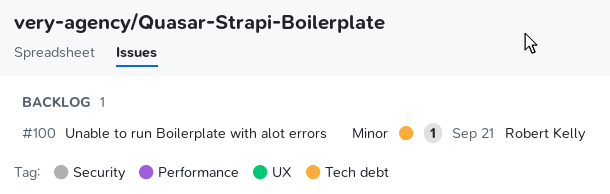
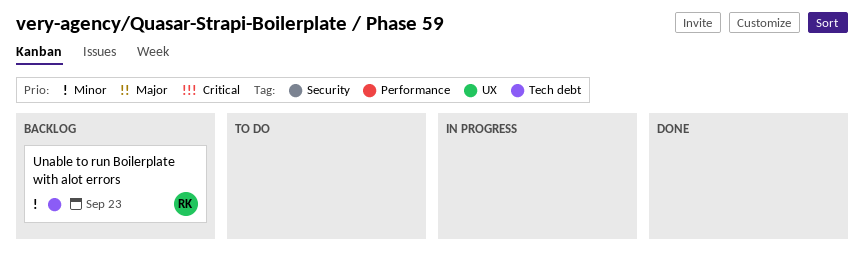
Unable to run Boilerplate with alot errors, due: Sep 21 -> Sep 23

